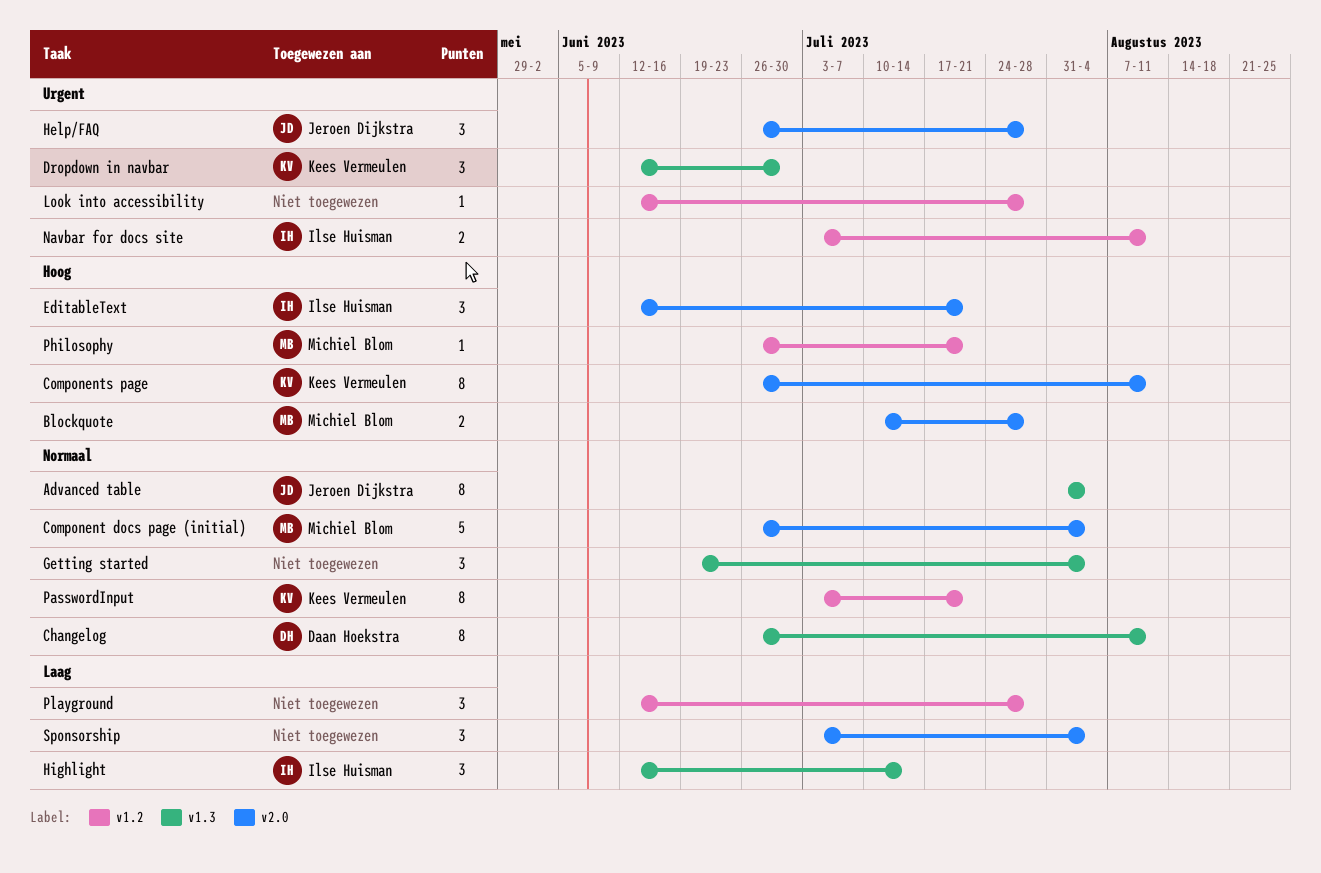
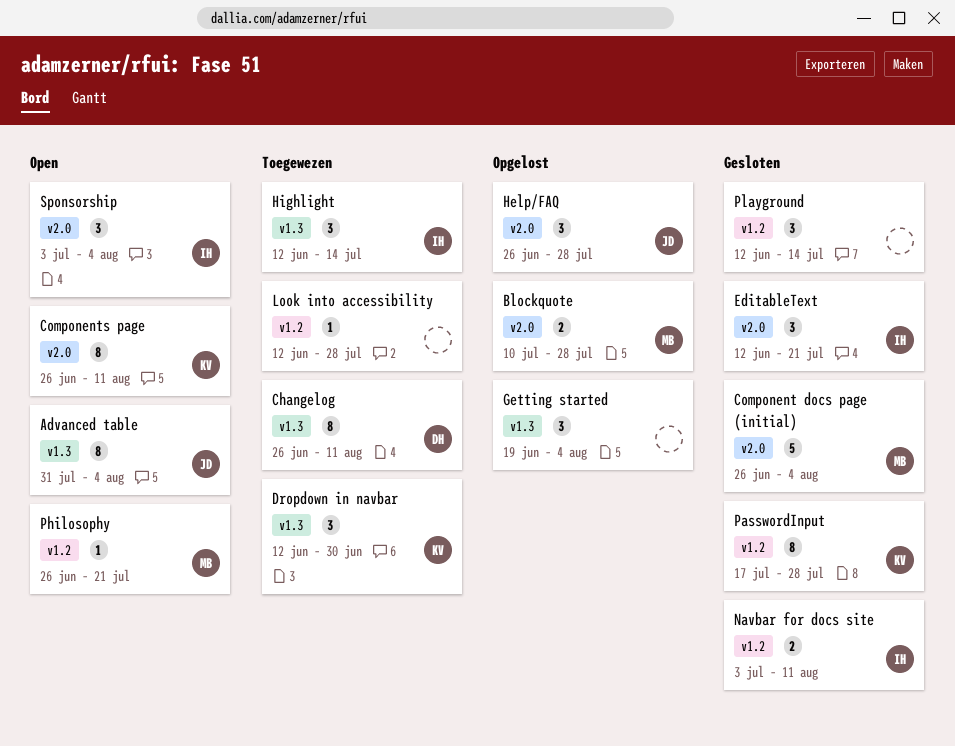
PasswordInput, start: Jul 3 -> Jul 17
PasswordInput, due: Jul 21 -> Jul 28
Playground, due: Jul 28 -> Jul 14
Sponsorship, owner: none -> Ilse Huisman

